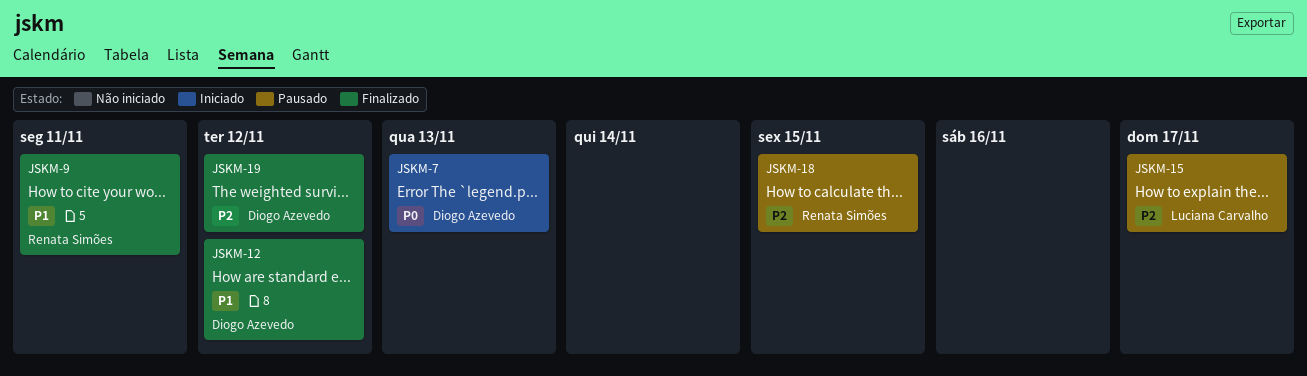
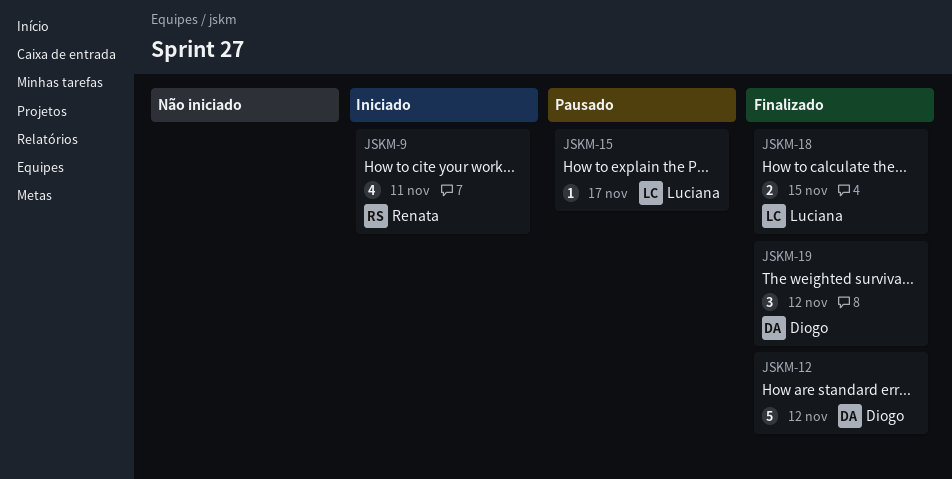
JSKM-7: present -> none
JSKM-9, status: Finalizado -> Iniciado
JSKM-18, status: Pausado -> Finalizado
JSKM-18, owner: Renata Simões -> Luciana Carvalho

